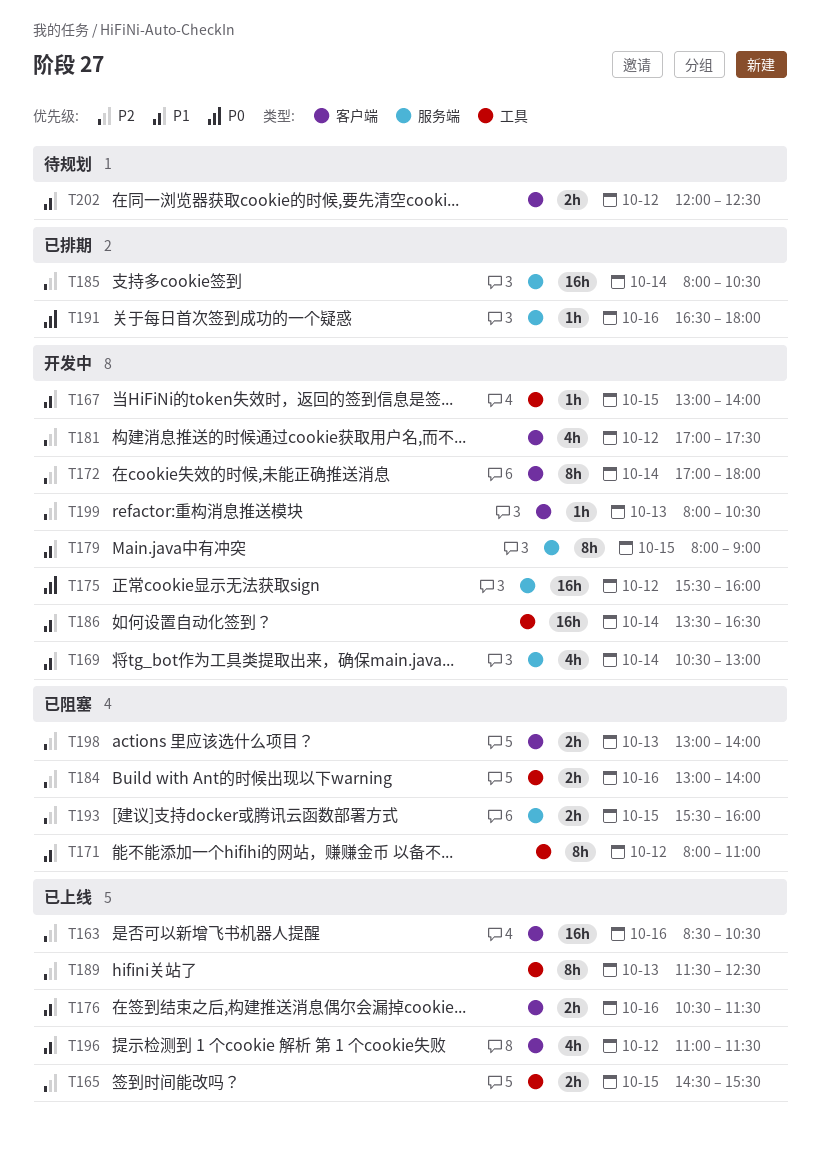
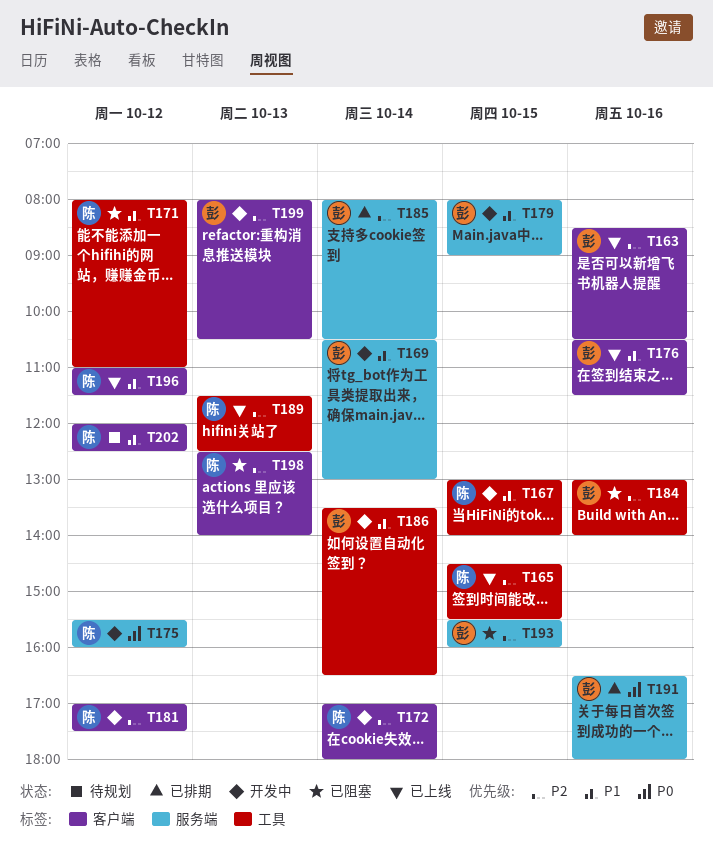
T198, begins: 13:00 -> 12:30

